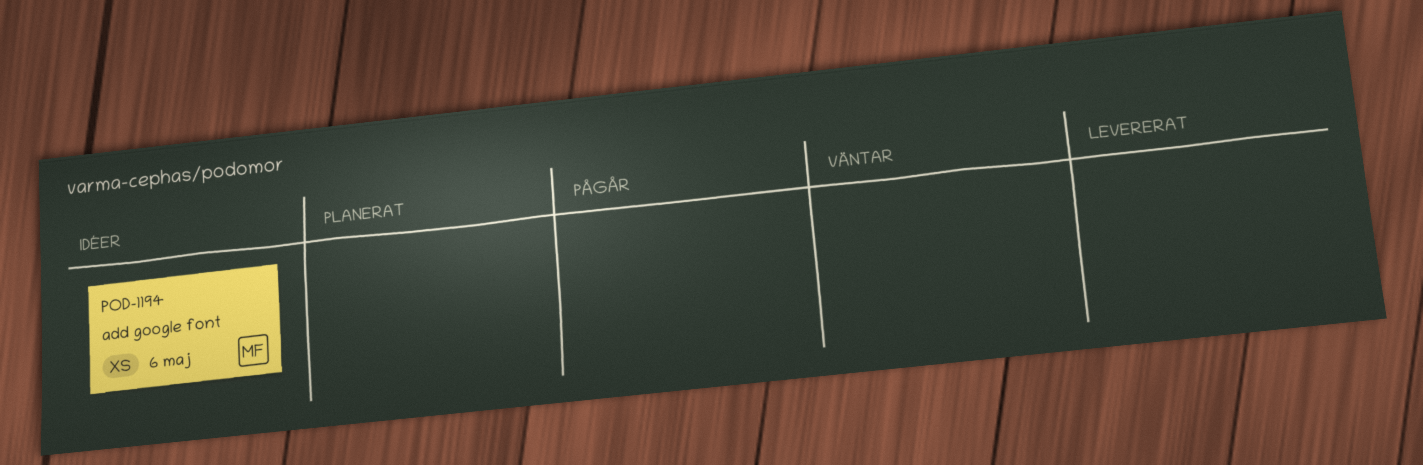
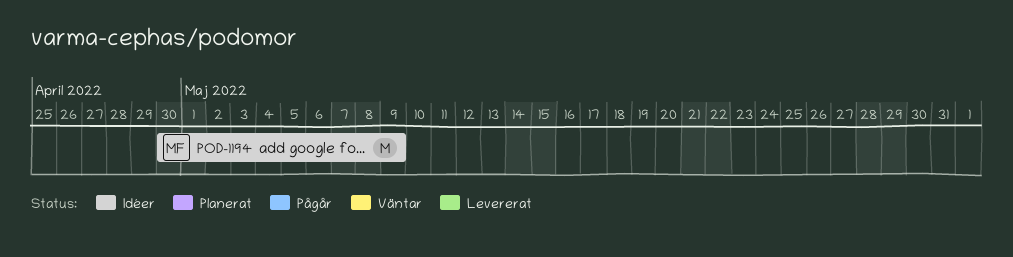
POD-1194, estimate: XS -> M
POD-1194, due: May 6 -> May 9

